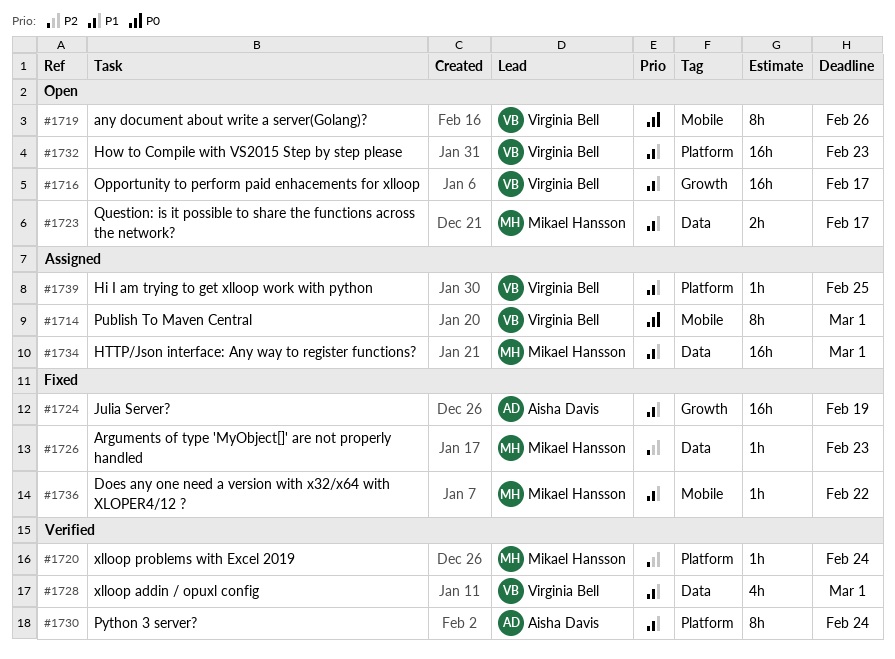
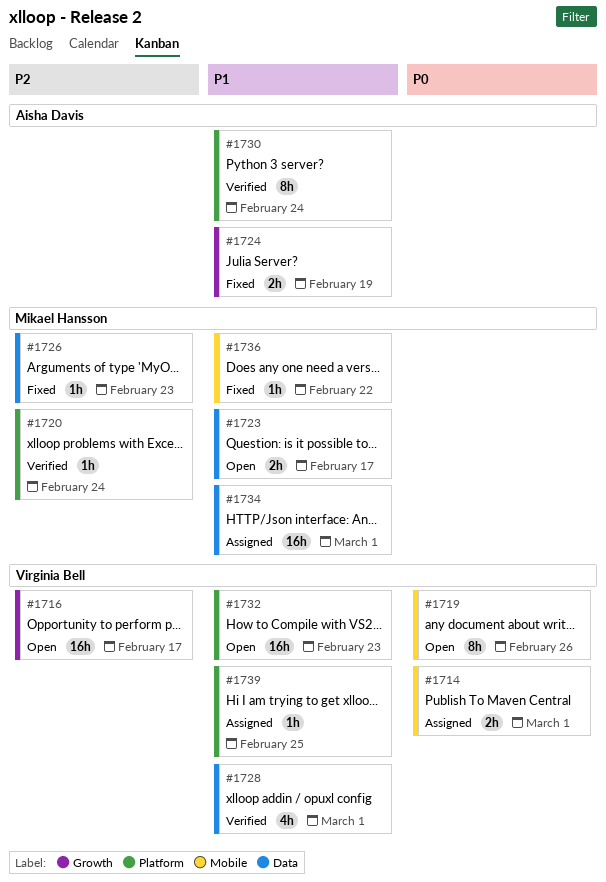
#1714, estimate: 8h -> 2h
#1716, priority: P1 -> P2
#1724, estimate: 16h -> 2h

